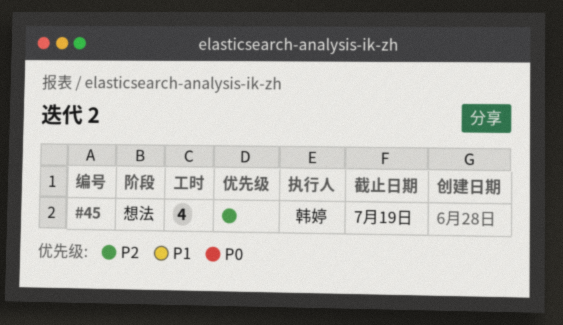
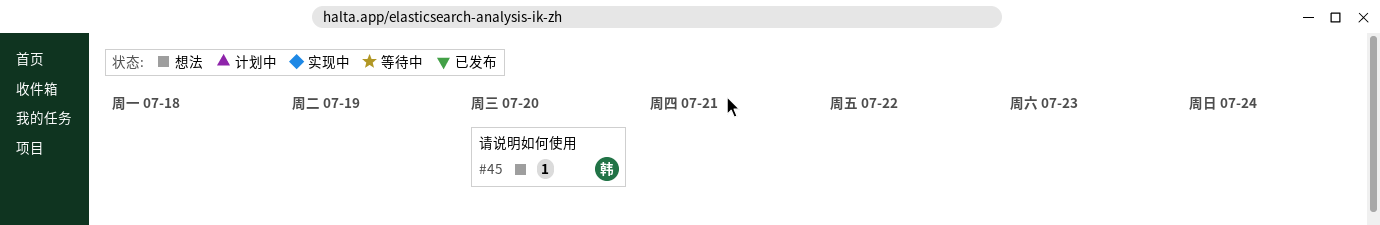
#45, estimate: 4 -> 1
#45, due: Jul 19 -> Jul 20

